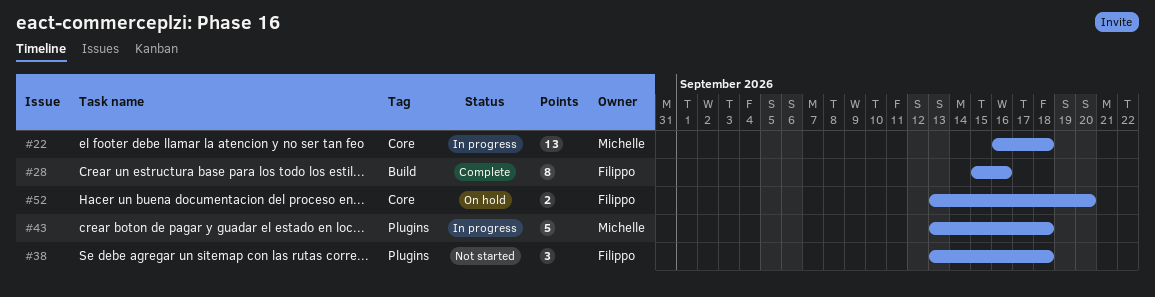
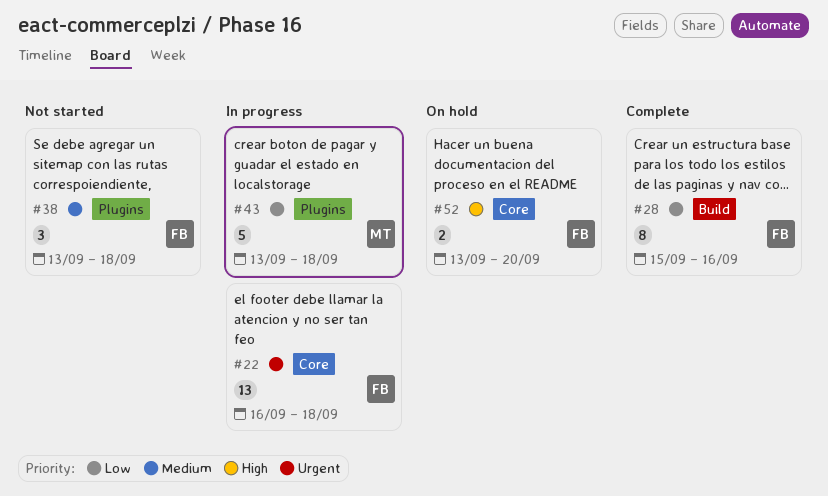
#22, owner: Michelle -> Filippo

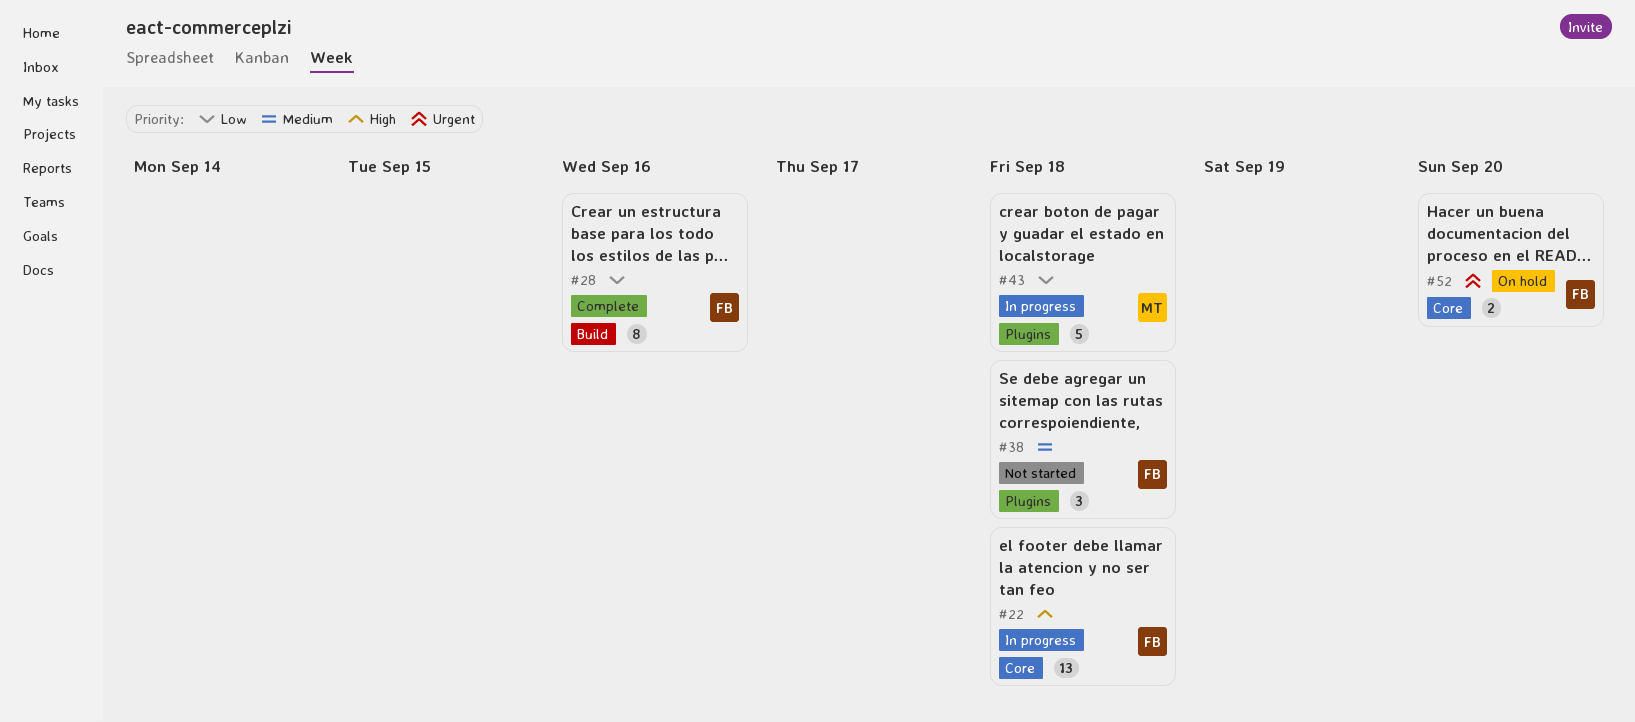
#22, priority: Urgent -> High
#52, priority: High -> Urgent

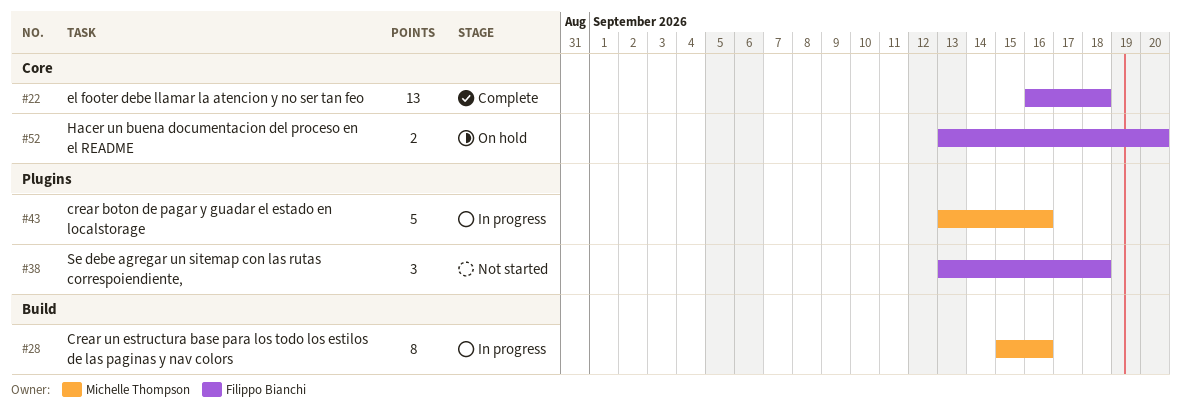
#22, status: In progress -> Complete
#28, status: Complete -> In progress
#28, owner: Filippo Bianchi -> Michelle Thompson
#43, due: Sep 18 -> Sep 16

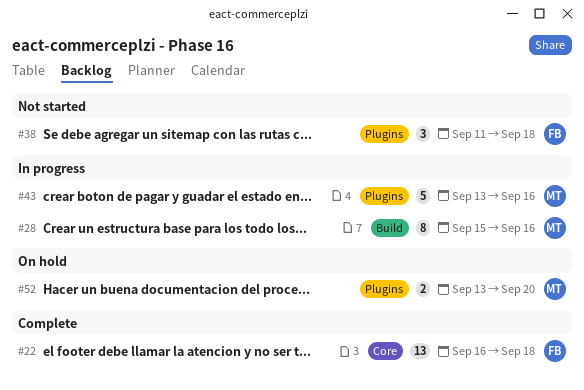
#38, start: Sep 13 -> Sep 11
#52, owner: Filippo Bianchi -> Michelle Thompson
#52, label: Core -> Plugins

